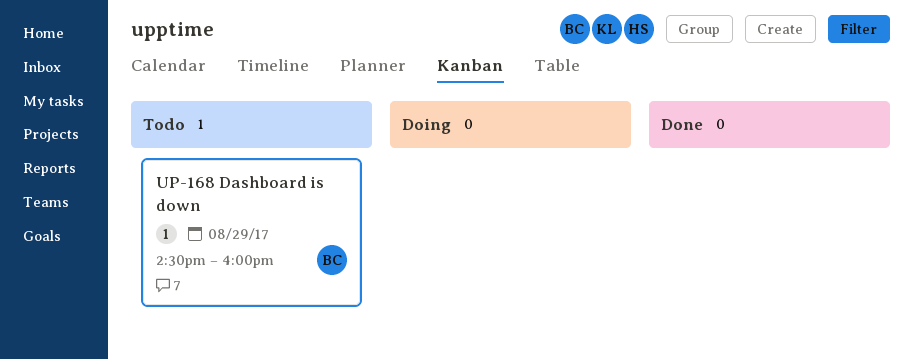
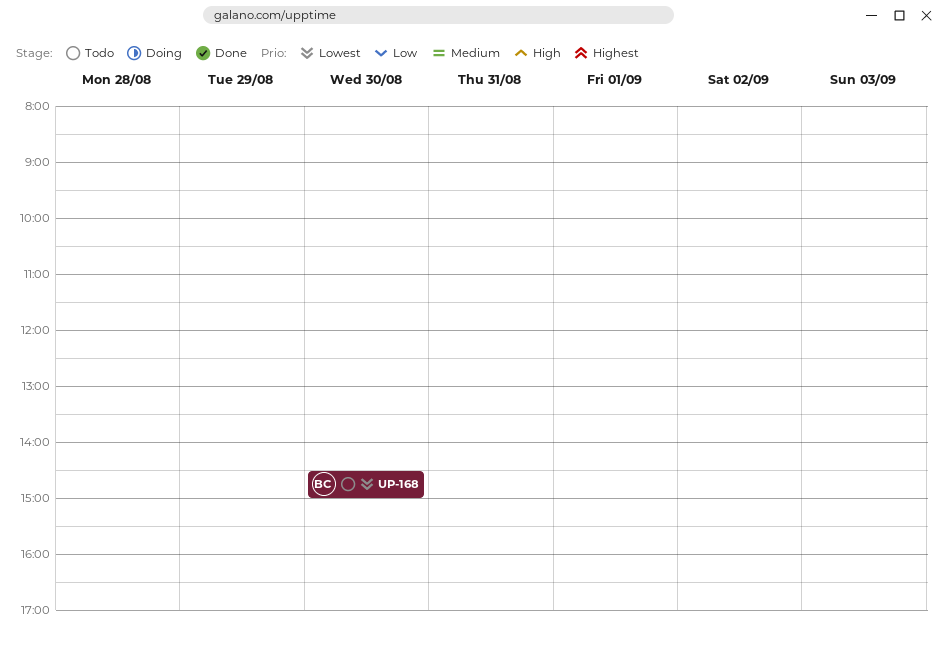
UP-168, day: Aug 29 -> Aug 30
UP-168, ends: 16:00 -> 15:00

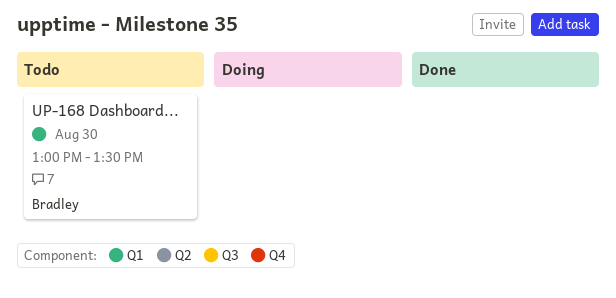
UP-168, begins: 14:30 -> 13:00
UP-168, ends: 15:00 -> 13:30

